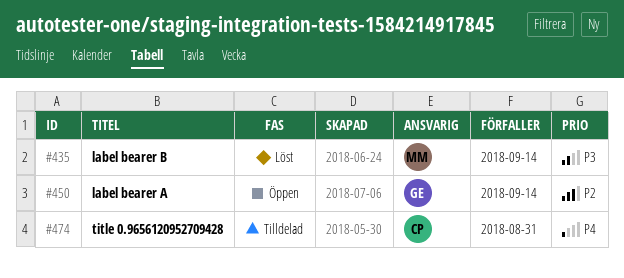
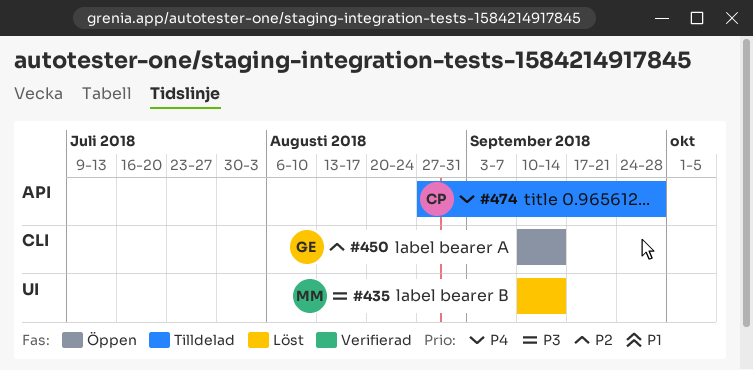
#474, due: Aug 31 -> Sep 28

